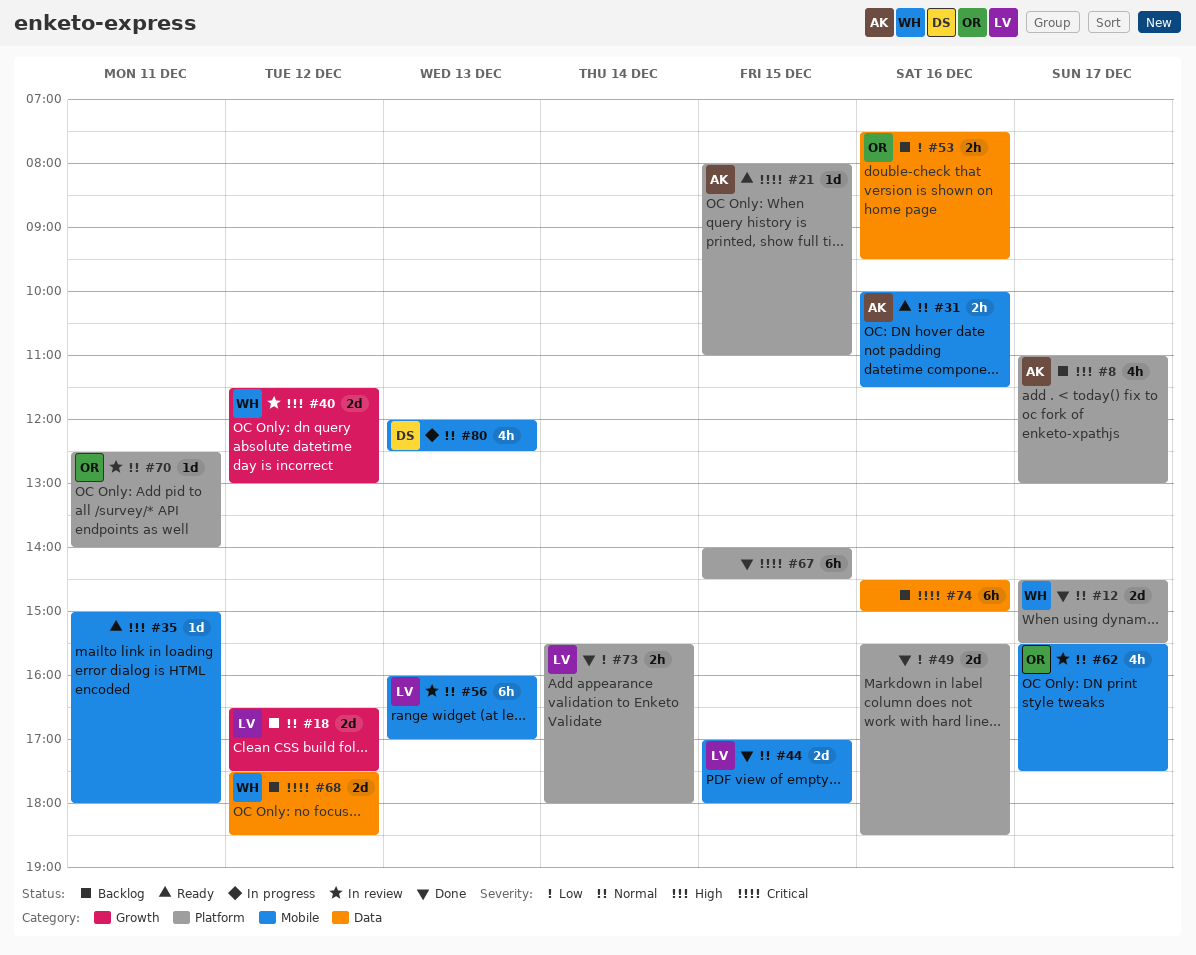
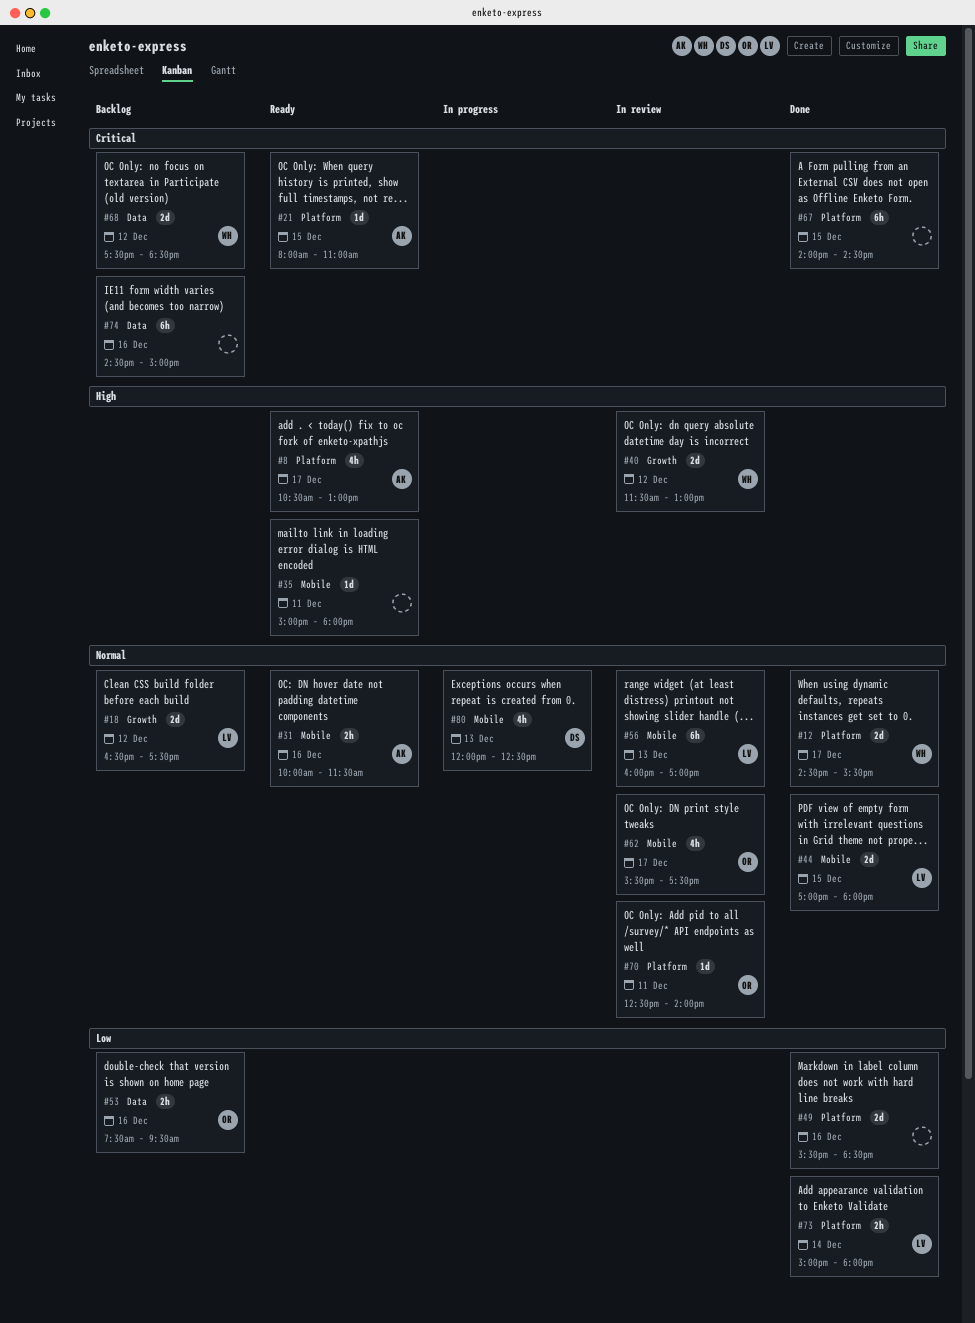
#8, status: Backlog -> Ready
#8, begins: 11:00 -> 10:30
#73, begins: 15:30 -> 15:00

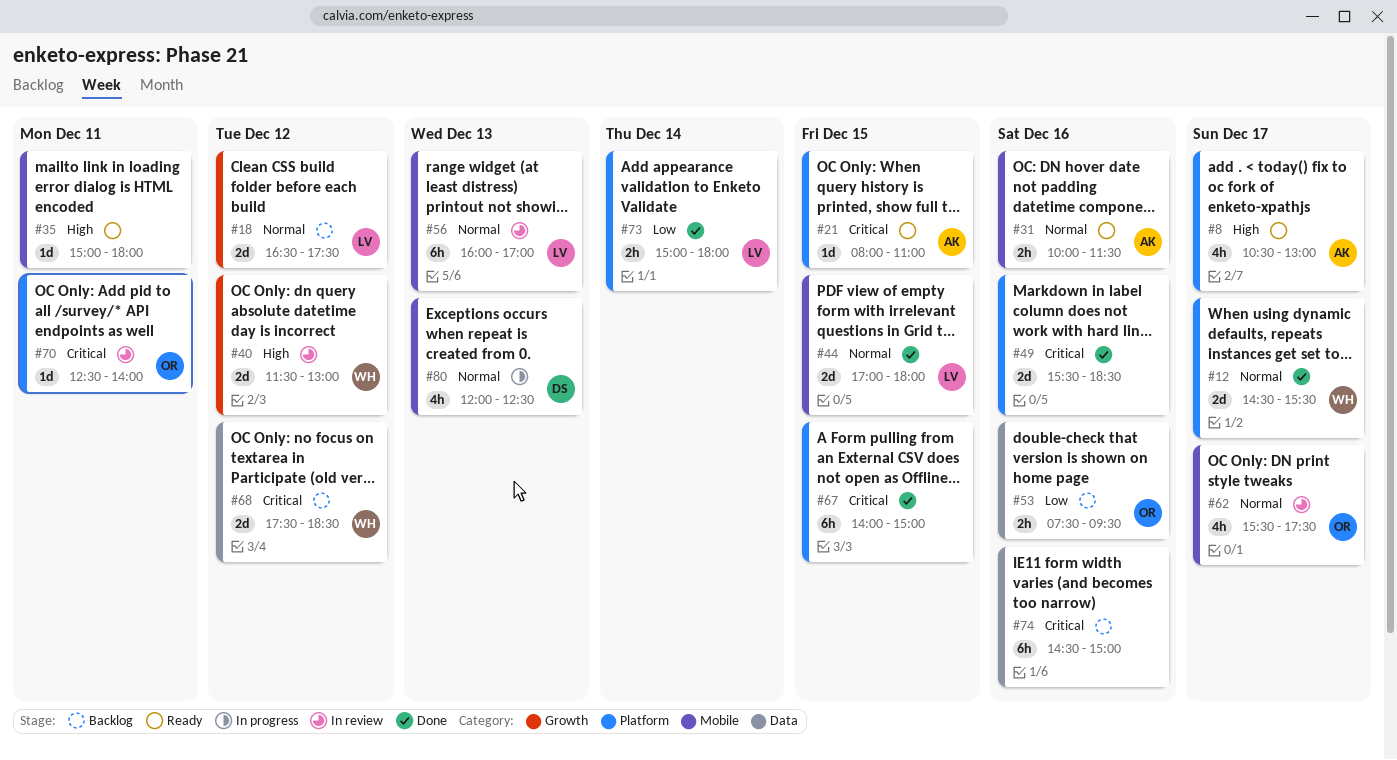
#49, priority: Low -> Critical
#67, ends: 14:30 -> 15:00
#70, priority: Normal -> Critical

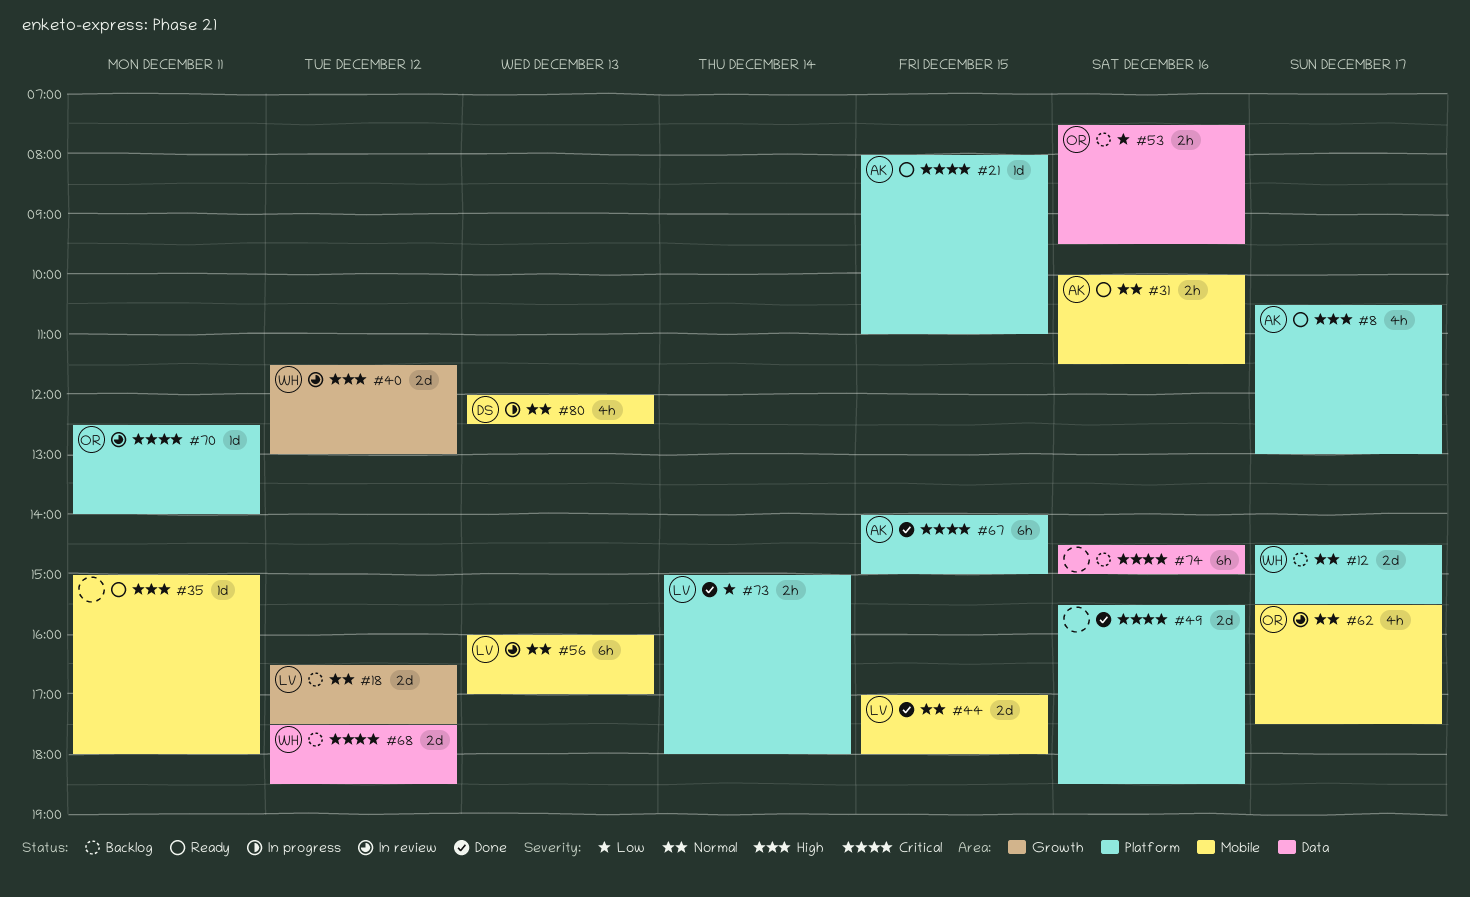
#12, status: Done -> Backlog
#67, owner: none -> AK

